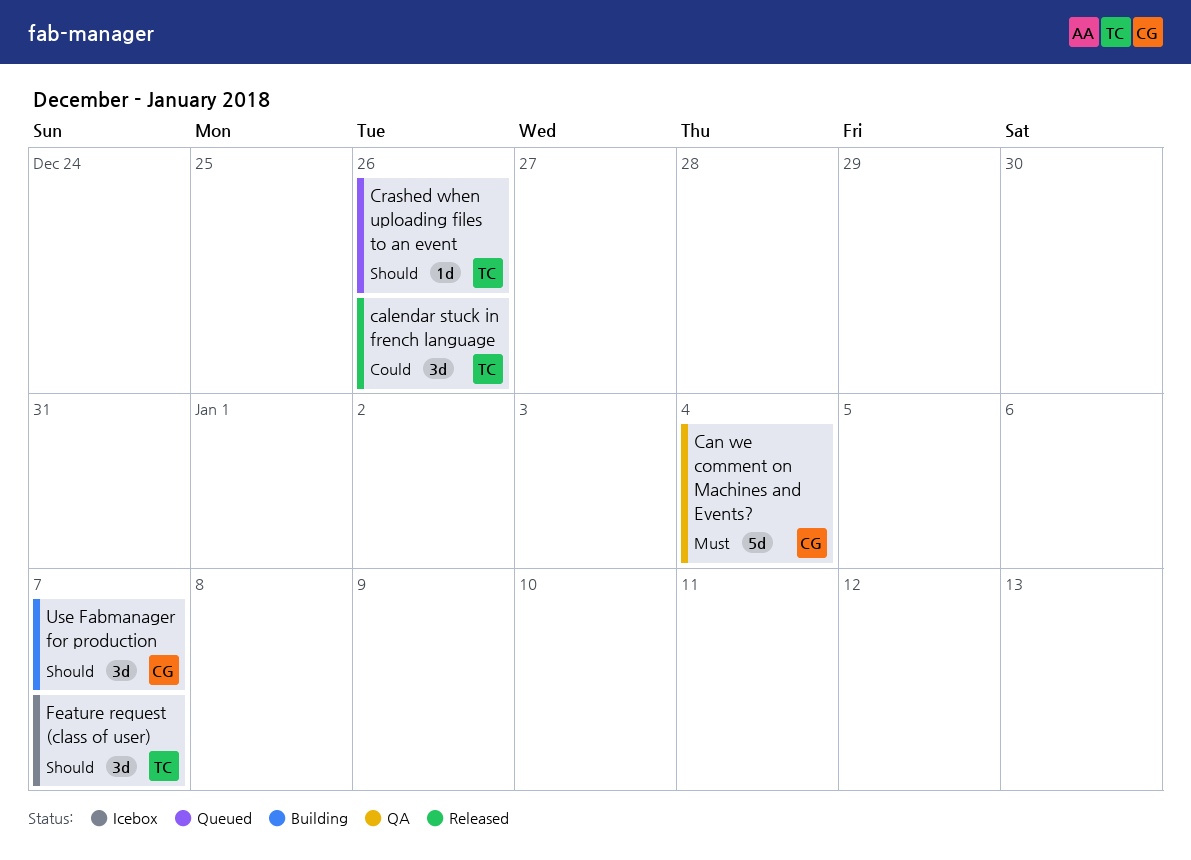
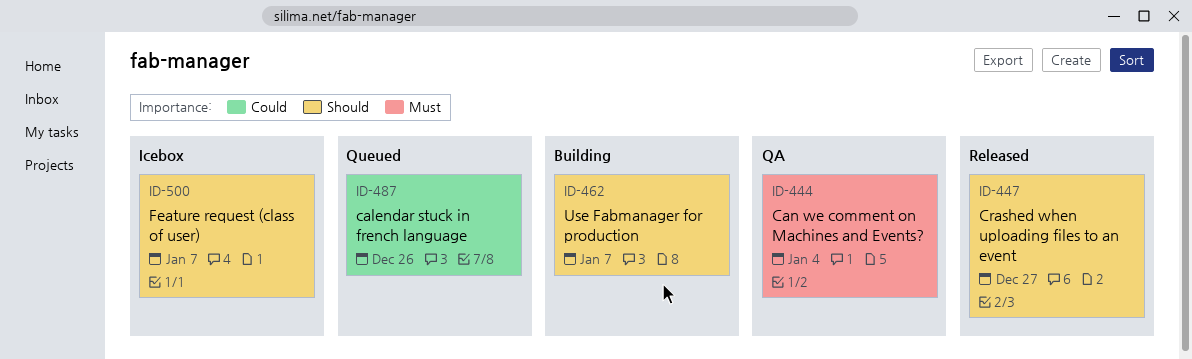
calendar stuck in french language, status: Released -> Queued
Crashed when uploading files to an event, status: Queued -> Released
Crashed when uploading files to an event, due: Dec 26 -> Dec 27

